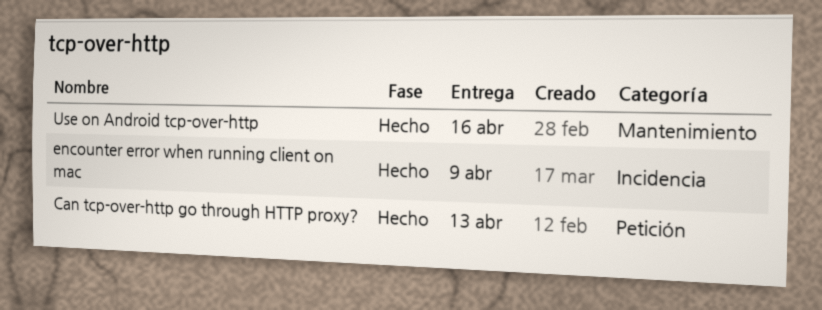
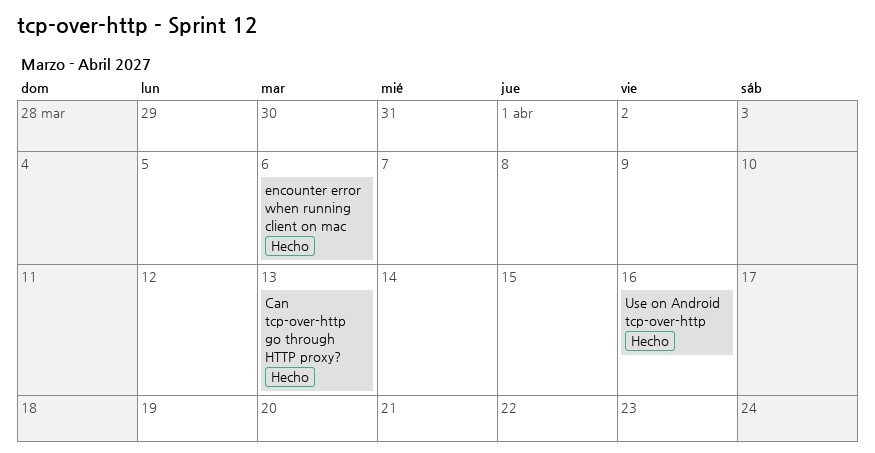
encounter error when running client on mac, due: Apr 9 -> Apr 6

